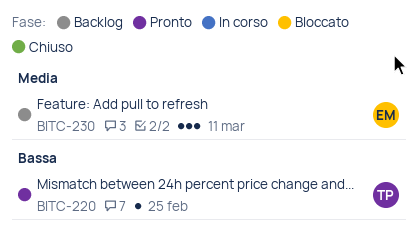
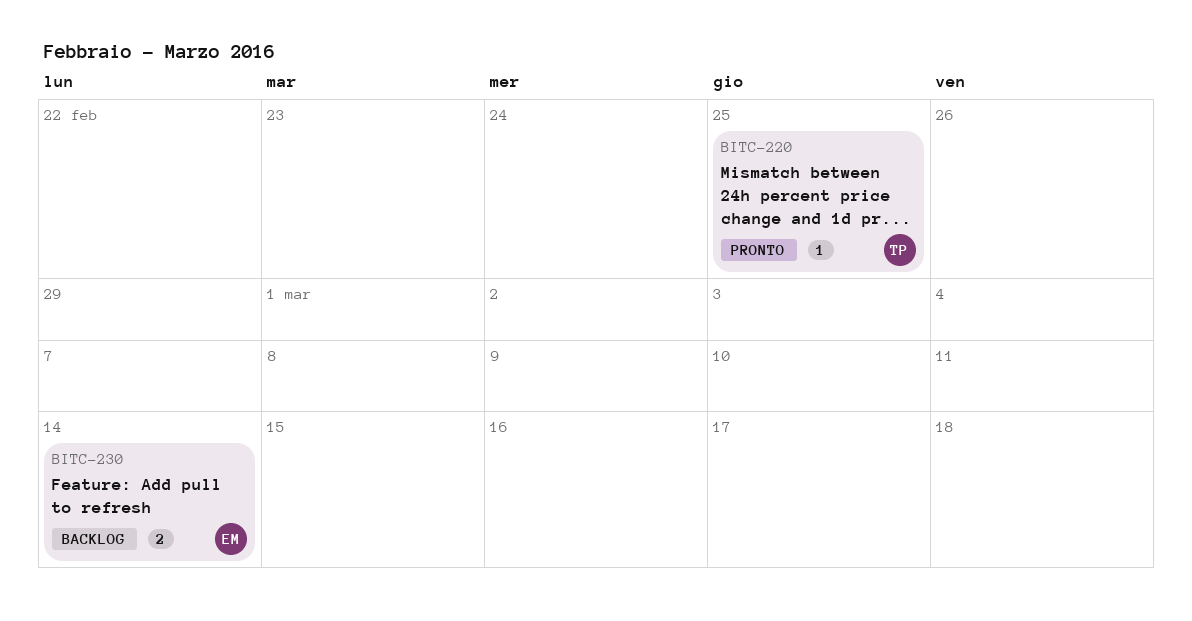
BITC-230, estimate: 3 -> 2
BITC-230, due: Mar 11 -> Mar 14

